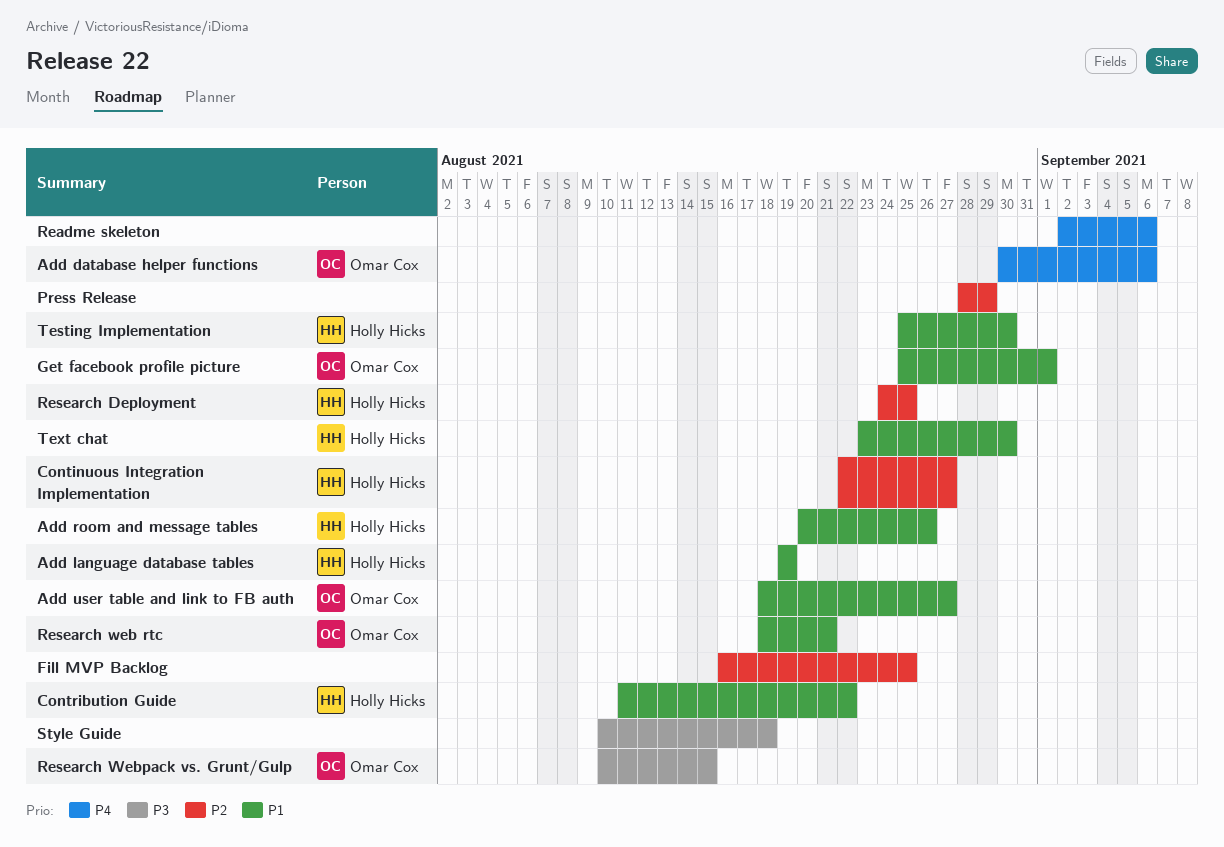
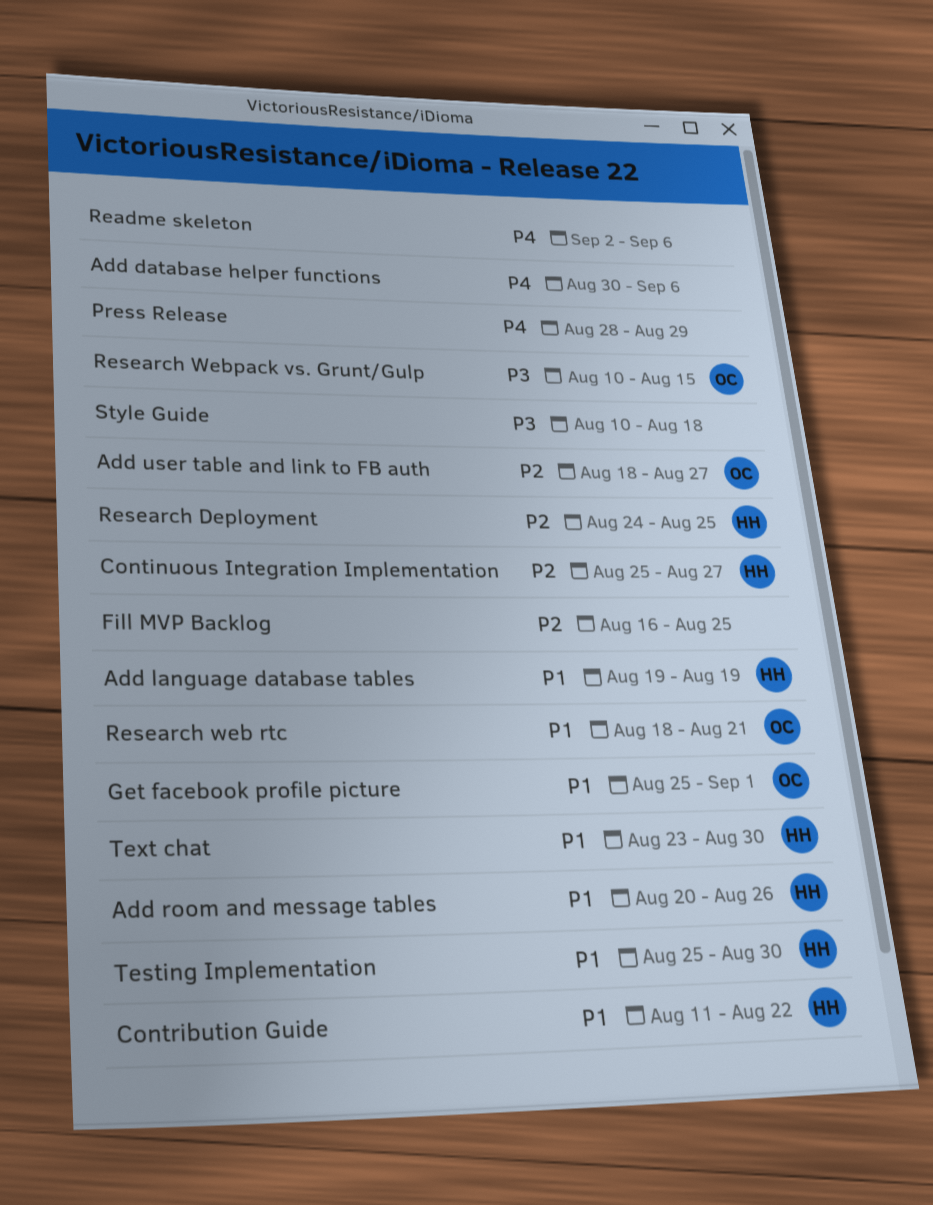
Add database helper functions, owner: Omar Cox -> none
Add user table and link to FB auth, priority: P1 -> P2
Continuous Integration Implementation, start: Aug 22 -> Aug 25
Press Release, priority: P2 -> P4

